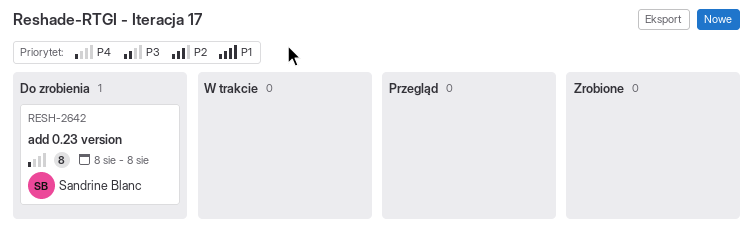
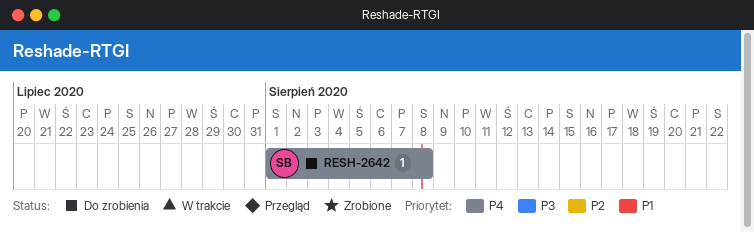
RESH-2642, estimate: 8 -> 1
RESH-2642, start: Aug 8 -> Aug 1

